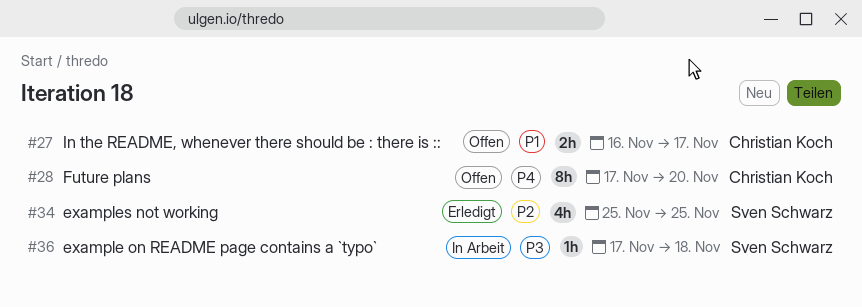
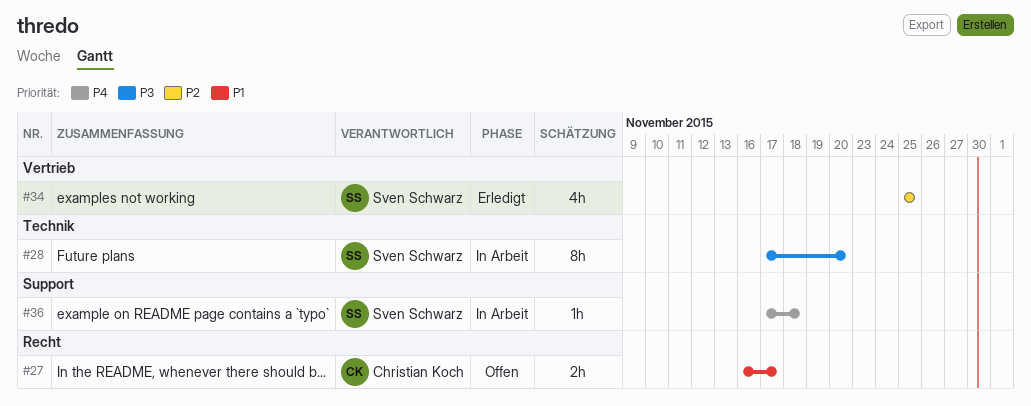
#28, status: Offen -> In Arbeit
#28, owner: Christian Koch -> Sven Schwarz
#28, priority: P4 -> P3
#36, priority: P3 -> P4

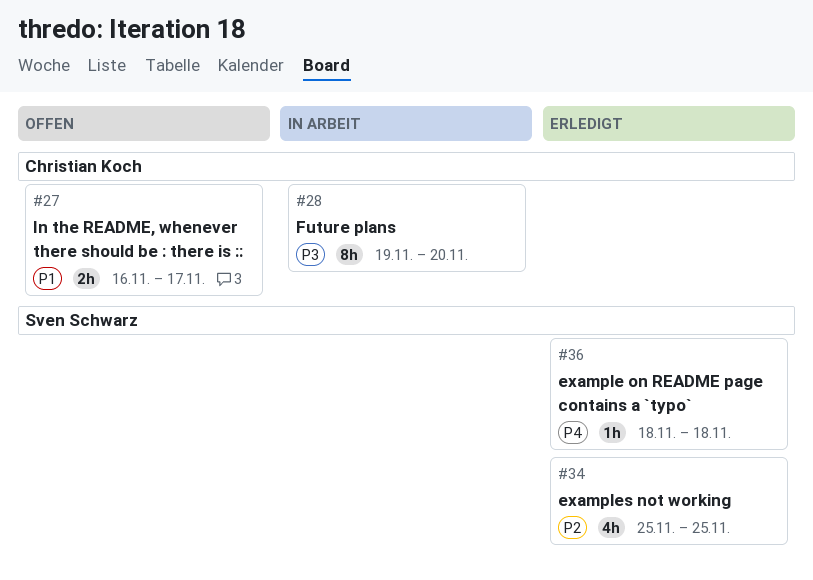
#28, owner: Sven Schwarz -> Christian Koch
#28, start: Nov 17 -> Nov 19
#36, status: In Arbeit -> Erledigt
#36, start: Nov 17 -> Nov 18

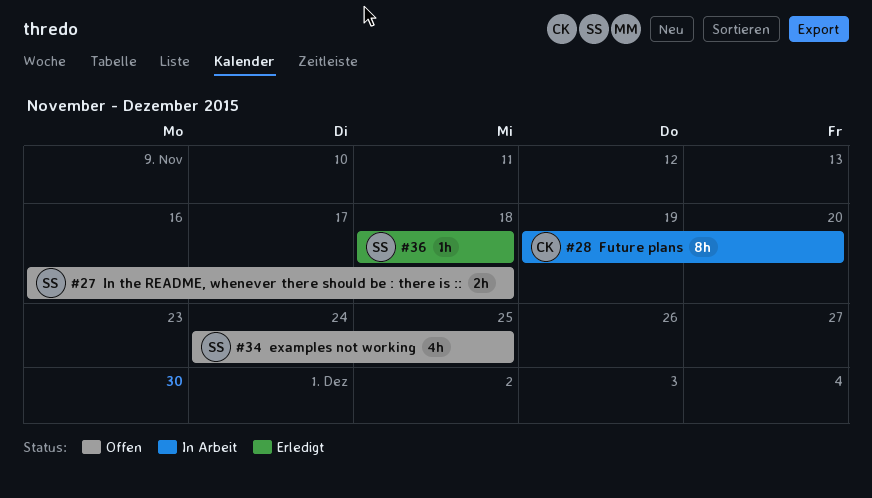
#27, owner: Christian Koch -> Sven Schwarz
#27, due: Nov 17 -> Nov 18
#34, status: Erledigt -> Offen
#34, start: Nov 25 -> Nov 24

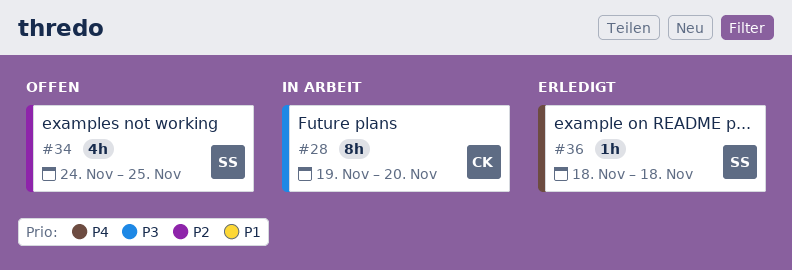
#27: present -> none

